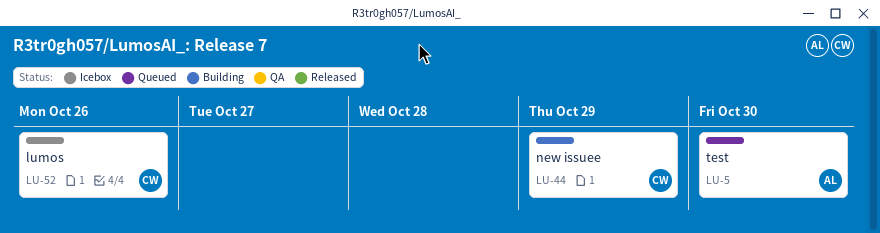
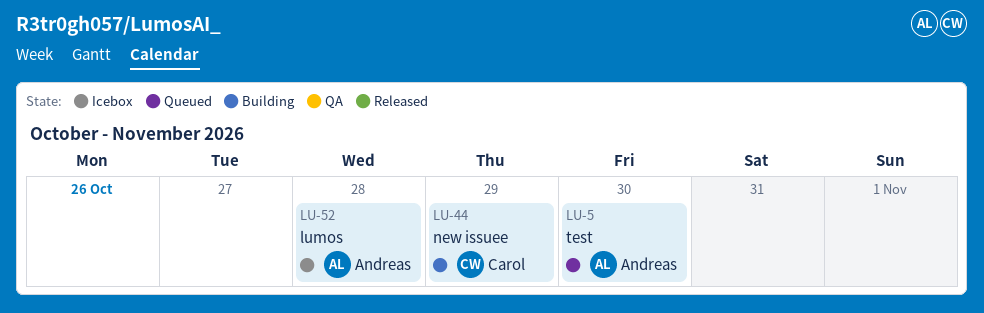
LU-52, owner: Carol -> Andreas
LU-52, due: Oct 26 -> Oct 28

